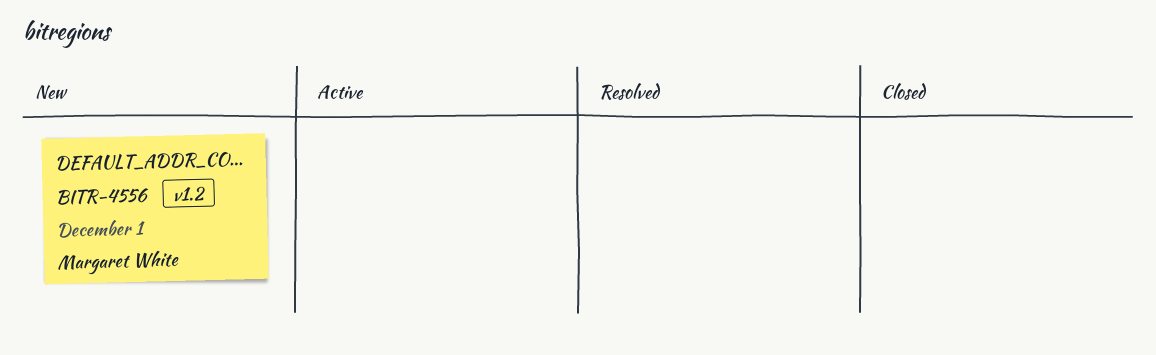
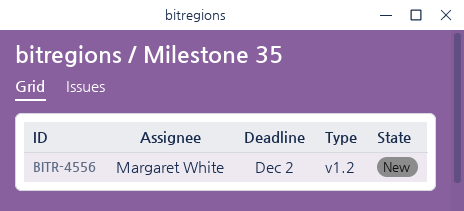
BITR-4556, due: Dec 1 -> Dec 2

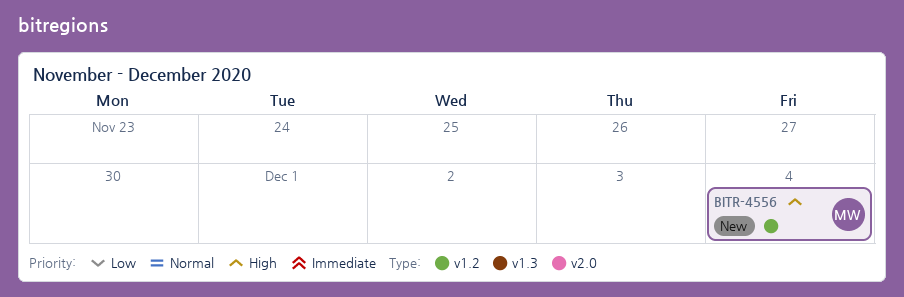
BITR-4556, due: Dec 2 -> Dec 4

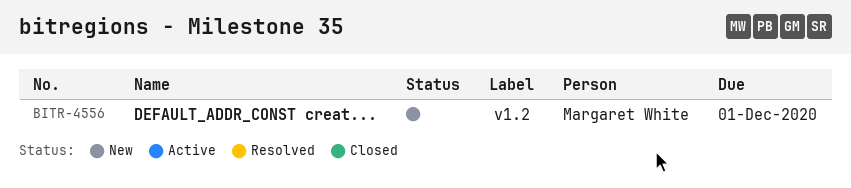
BITR-4556, due: Dec 4 -> Dec 1

